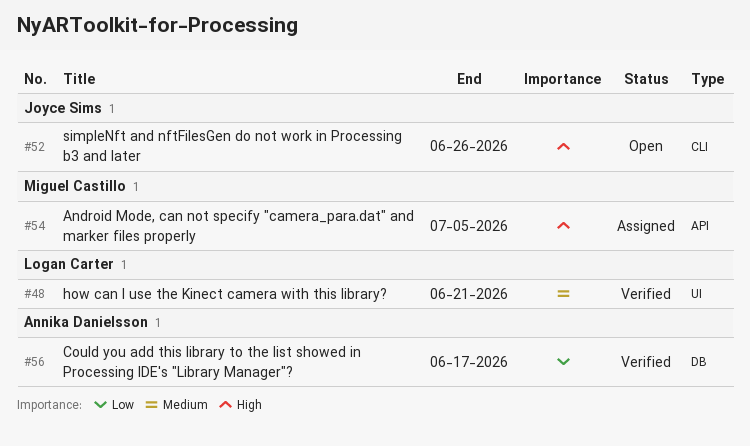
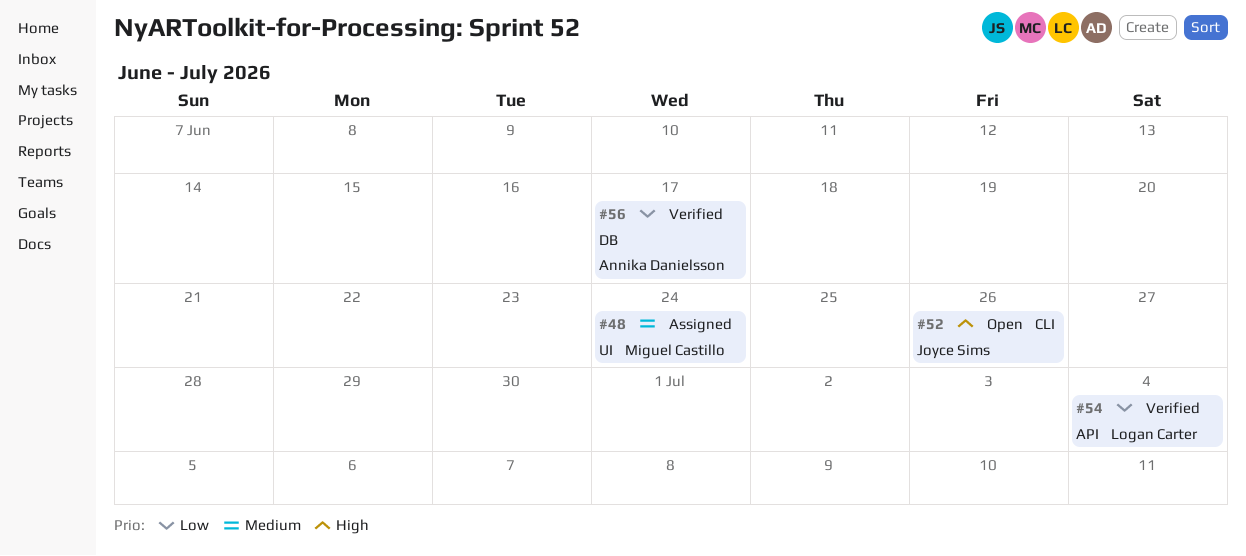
#48, status: Verified -> Assigned
#48, owner: Logan Carter -> Miguel Castillo
#48, due: Jun 21 -> Jun 24
#54, status: Assigned -> Verified
#54, owner: Miguel Castillo -> Logan Carter
#54, priority: High -> Low
#54, due: Jul 5 -> Jul 4

